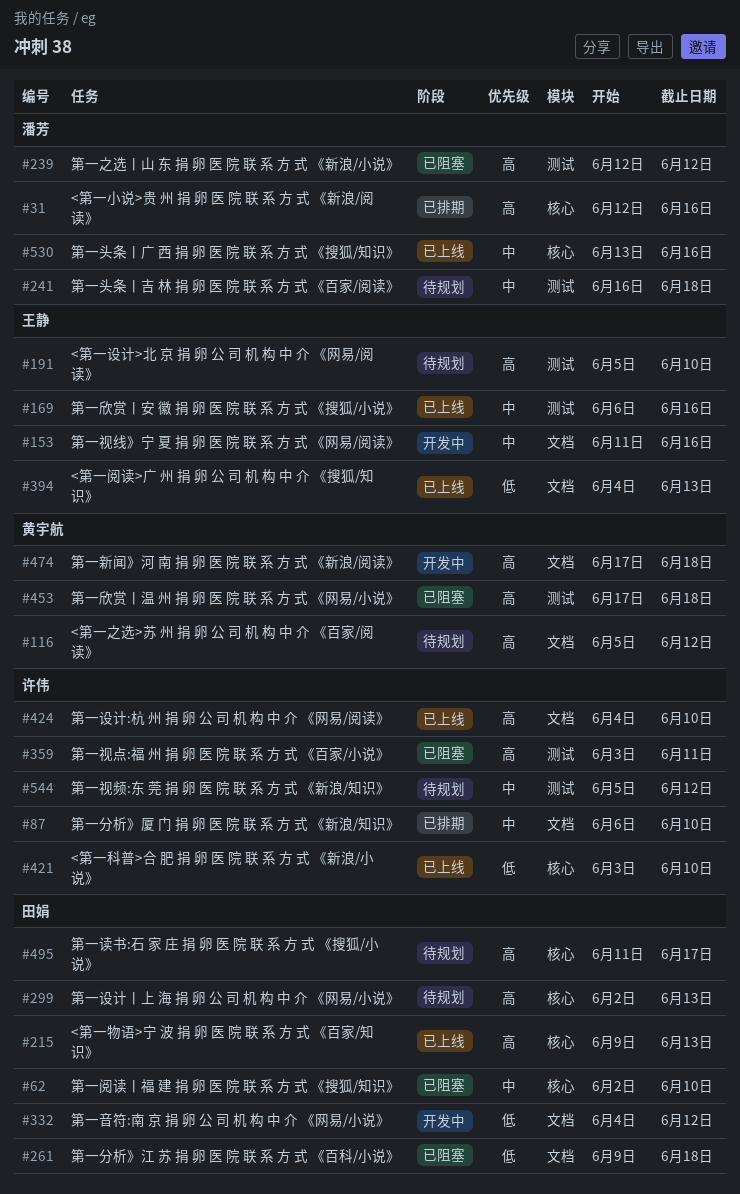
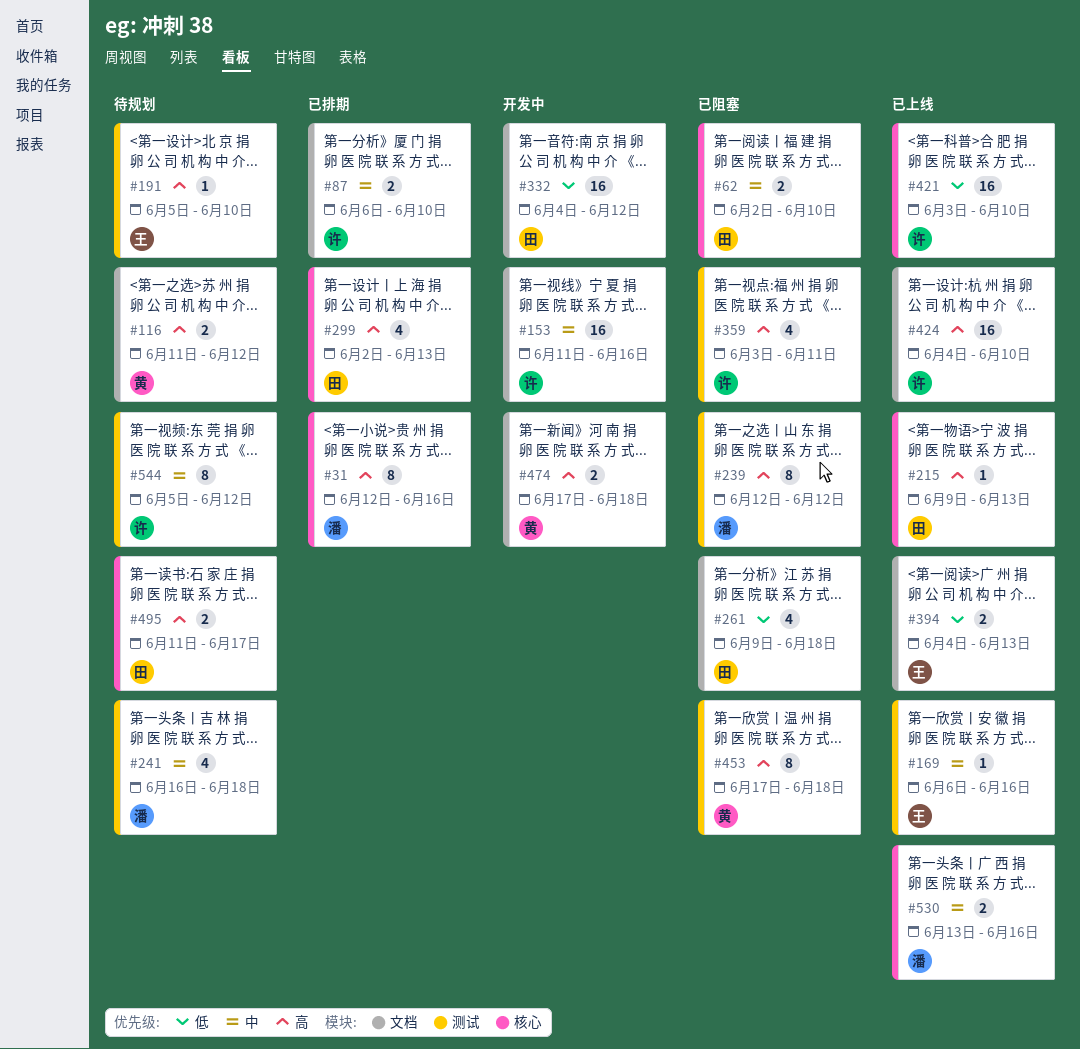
#116, start: Jun 5 -> Jun 11
#153, owner: 王静 -> 许伟
#299, status: 待规划 -> 已排期

